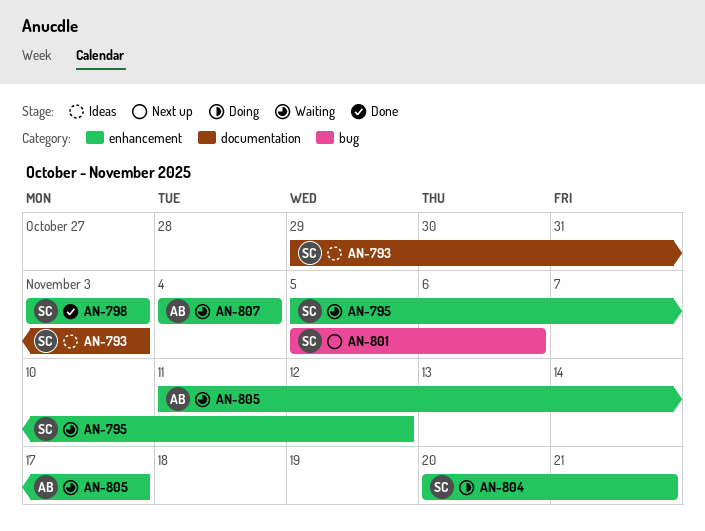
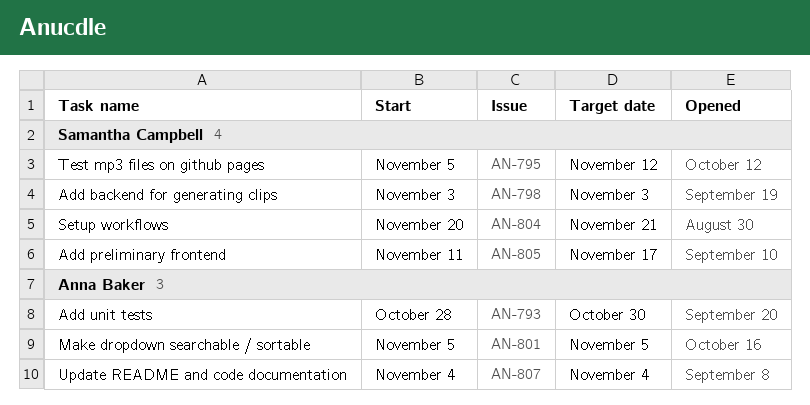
AN-793, owner: Samantha Campbell -> Anna Baker
AN-793, start: Oct 29 -> Oct 28
AN-793, due: Nov 3 -> Oct 30
AN-801, owner: Samantha Campbell -> Anna Baker
AN-801, due: Nov 6 -> Nov 5
AN-805, owner: Anna Baker -> Samantha Campbell

